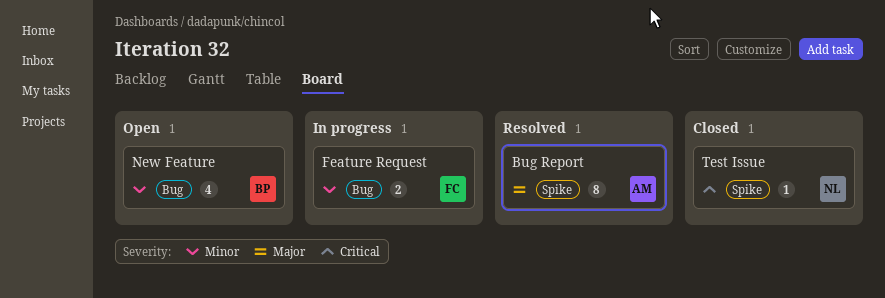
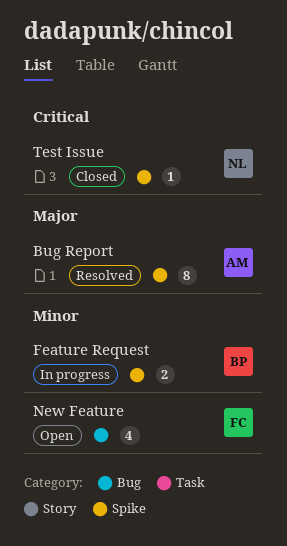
Feature Request, owner: FC -> BP
Feature Request, label: Bug -> Spike
New Feature, owner: BP -> FC

